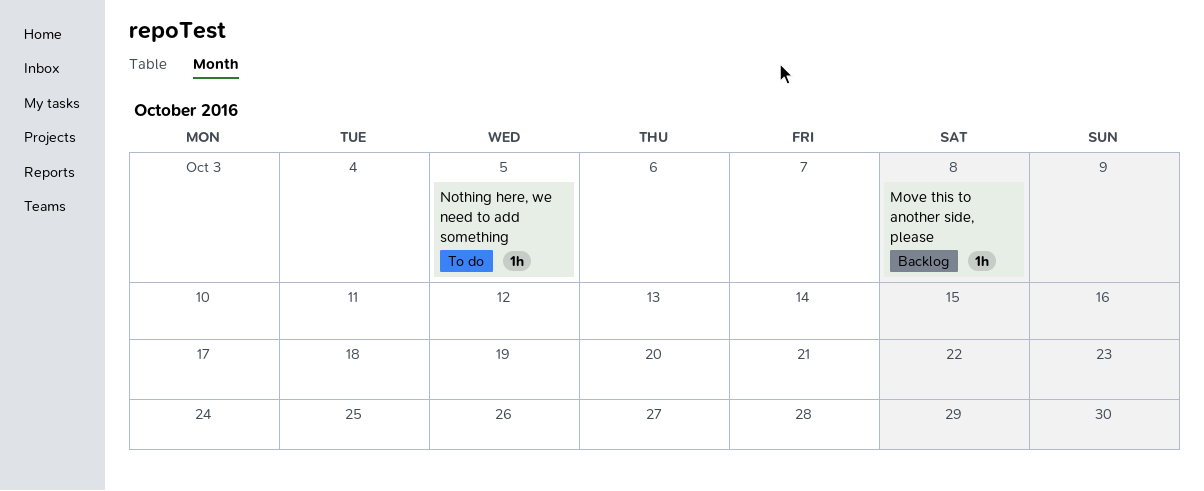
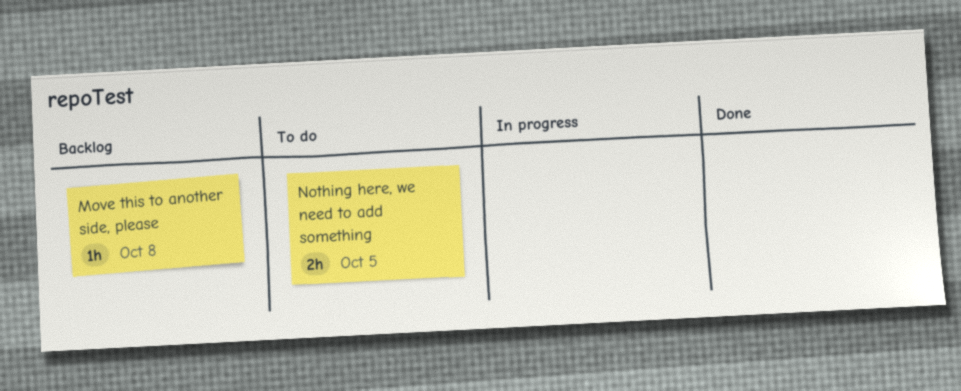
Nothing here, we need to add something, estimate: 1h -> 2h

